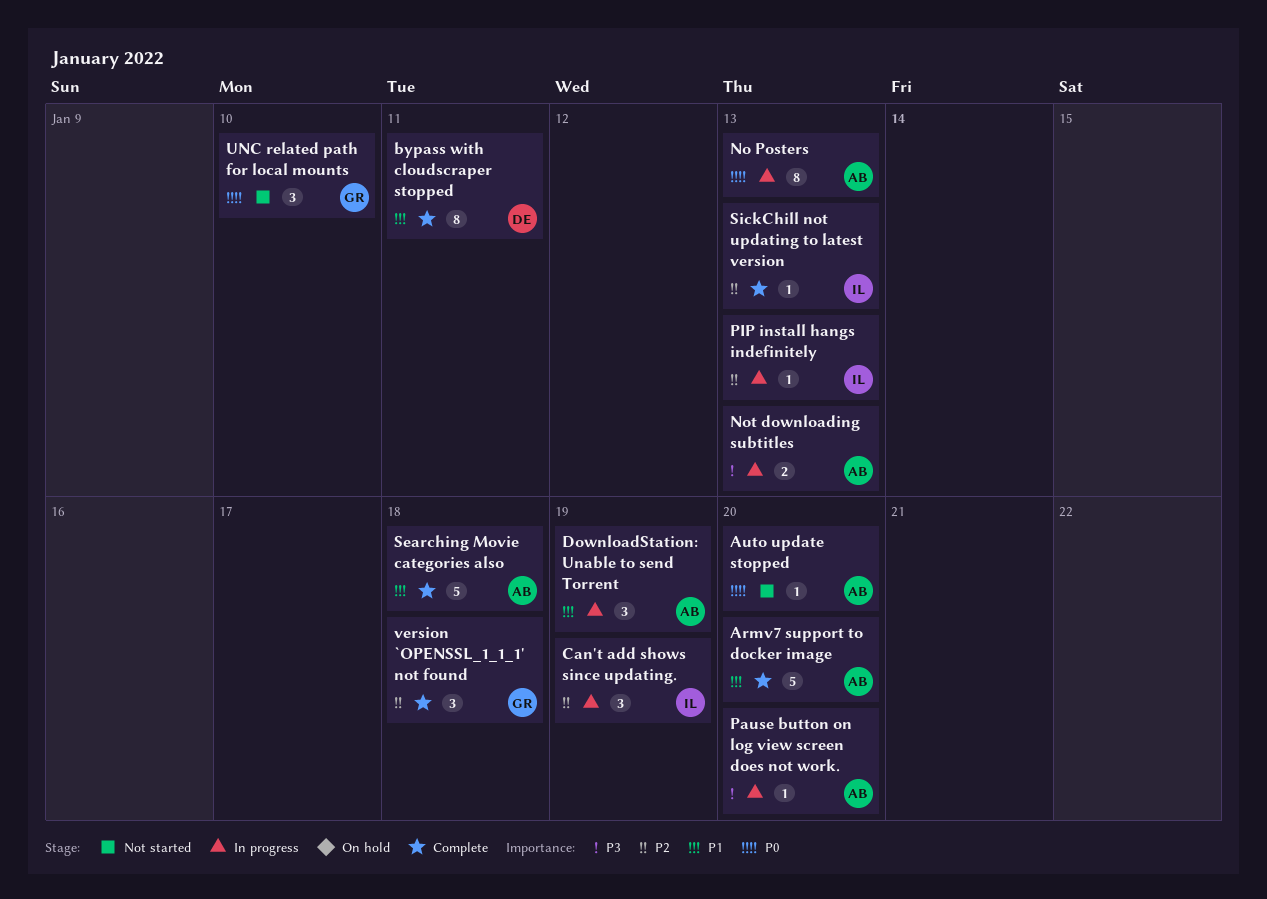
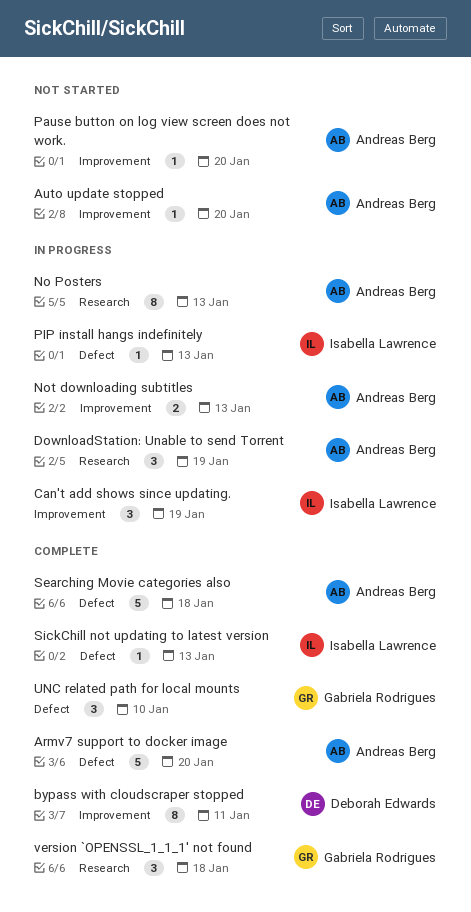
Pause button on log view screen does not work., status: In progress -> Not started
UNC related path for local mounts, status: Not started -> Complete

